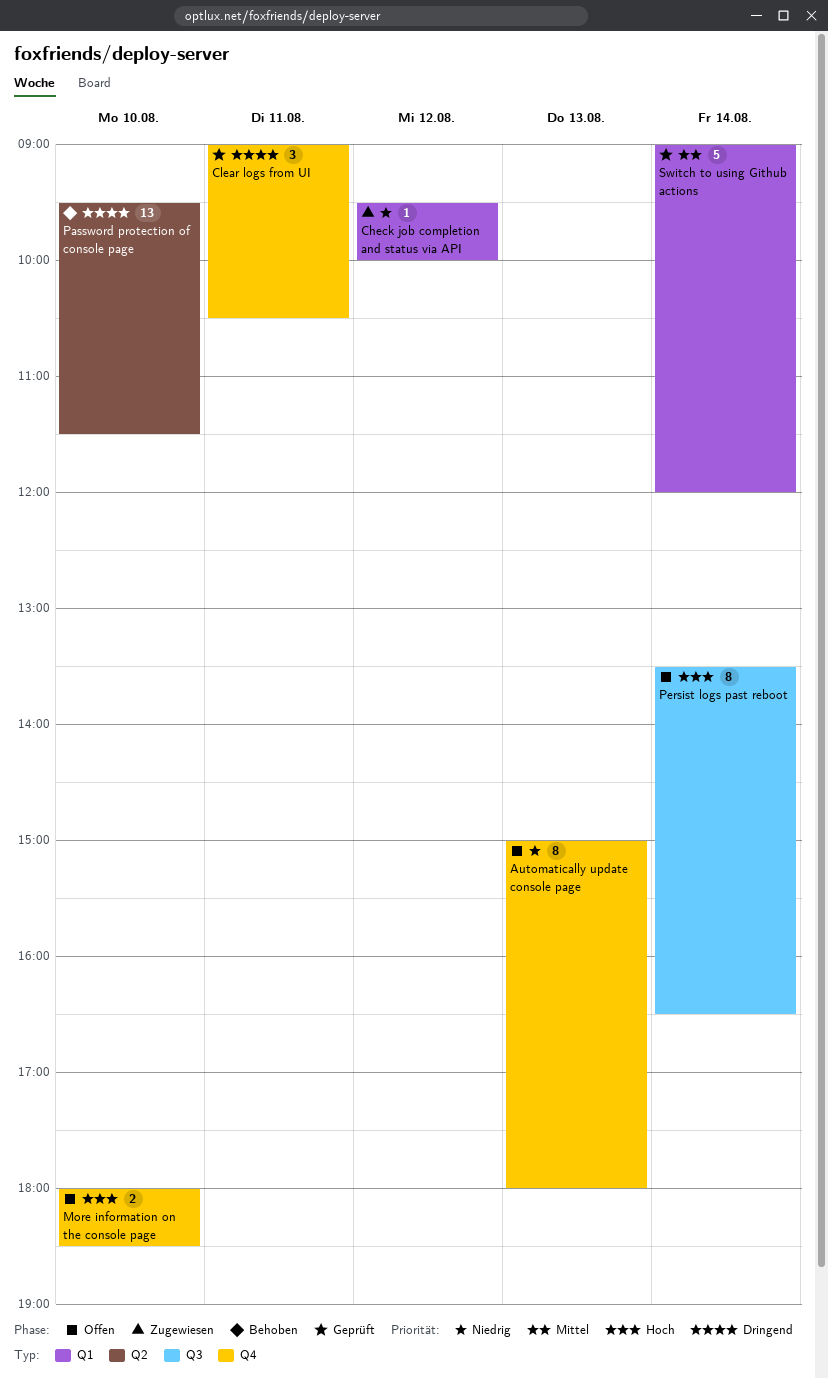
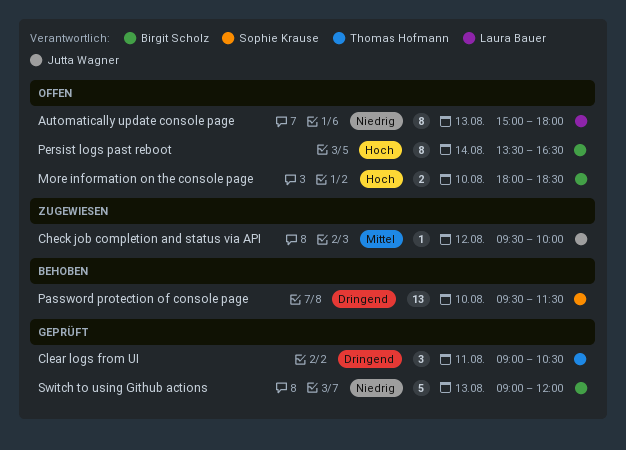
Check job completion and status via API, priority: Niedrig -> Mittel
Switch to using Github actions, priority: Mittel -> Niedrig
Switch to using Github actions, day: Aug 14 -> Aug 13

